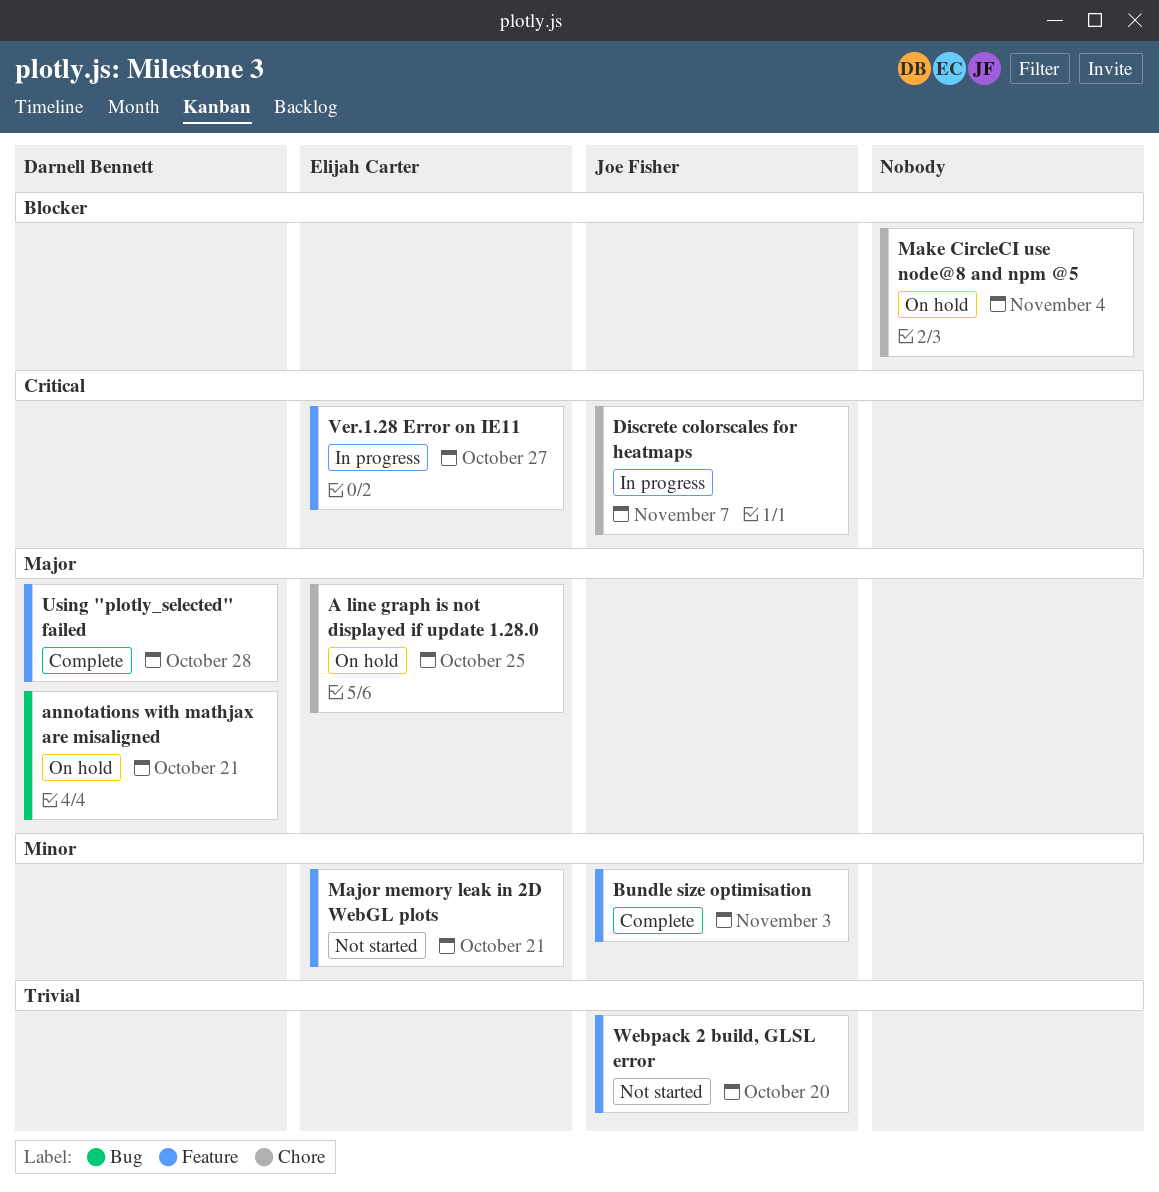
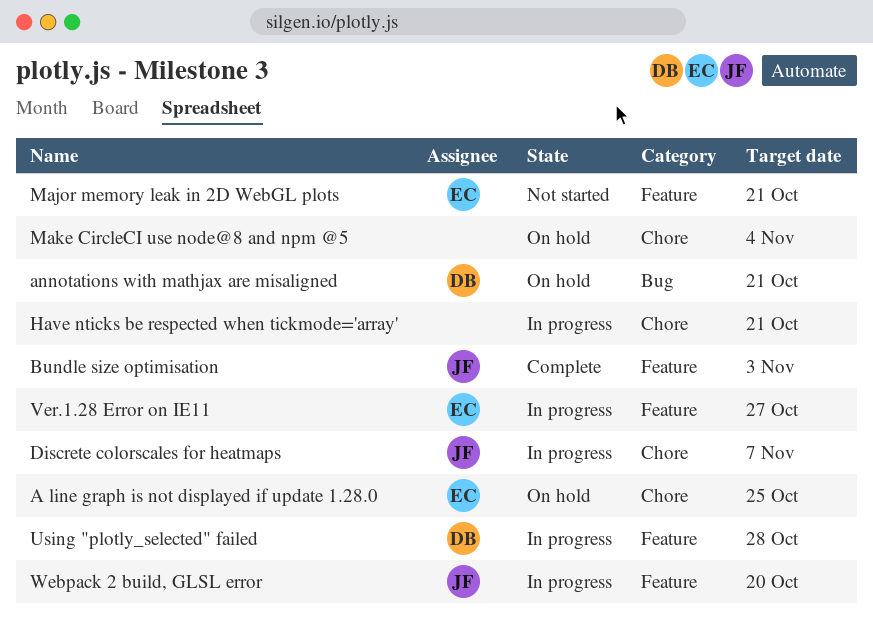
Have nticks be respected when tickmode='array': none -> present
Using "plotly_selected" failed, status: Complete -> In progress
Webpack 2 build, GLSL error, status: Not started -> In progress

